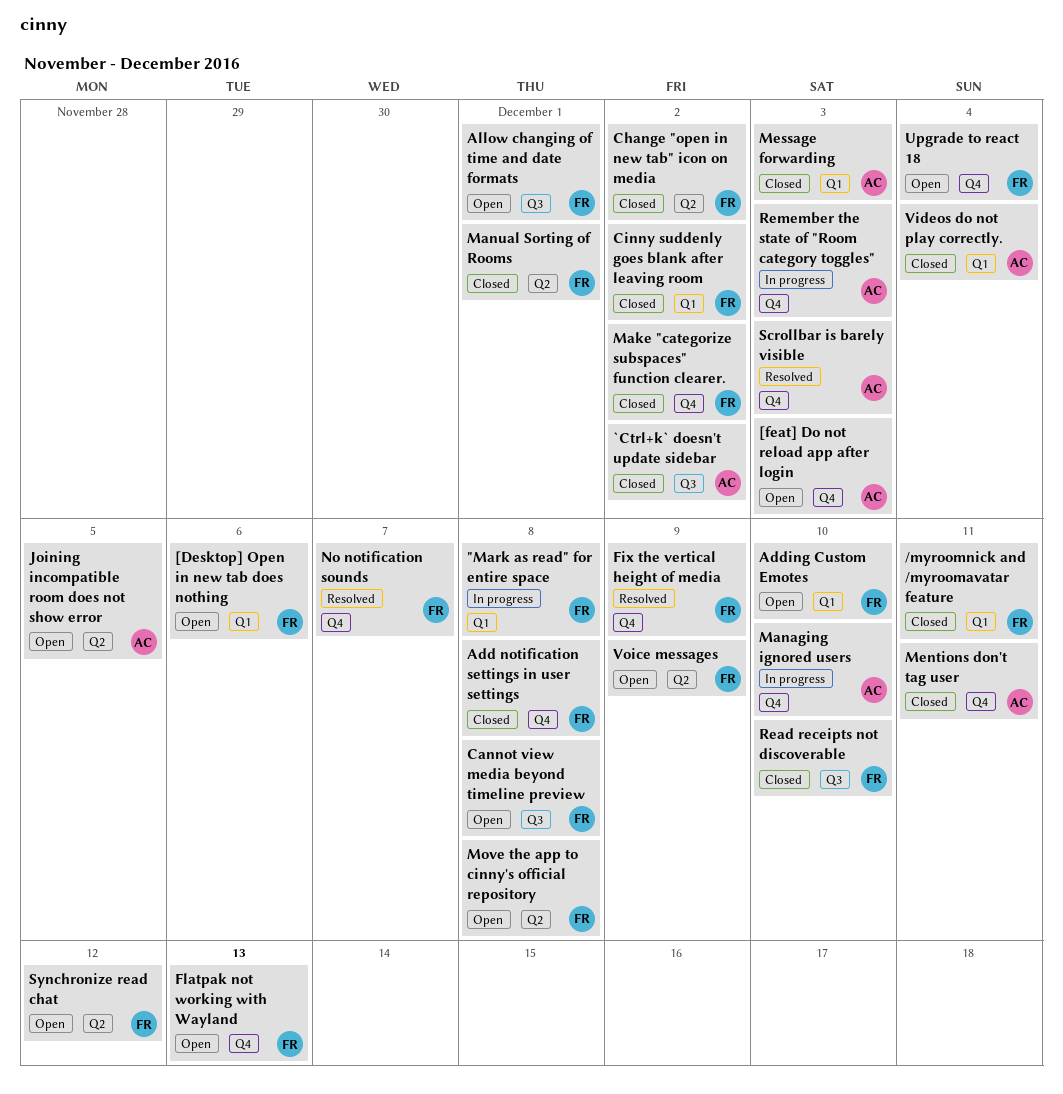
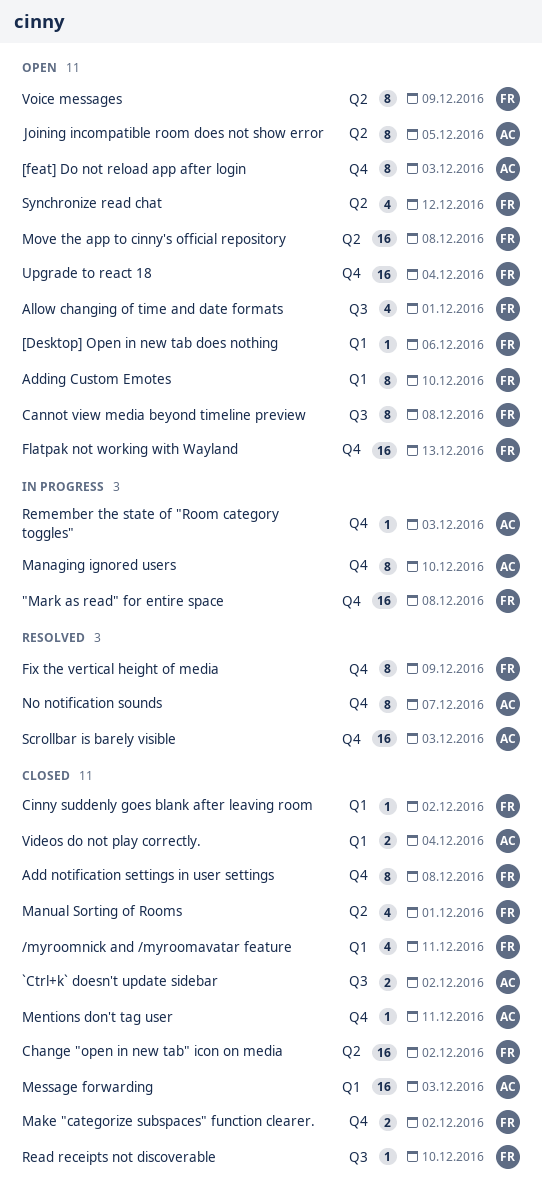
"Mark as read" for entire space, label: Q1 -> Q4
No notification sounds, owner: FR -> AC

